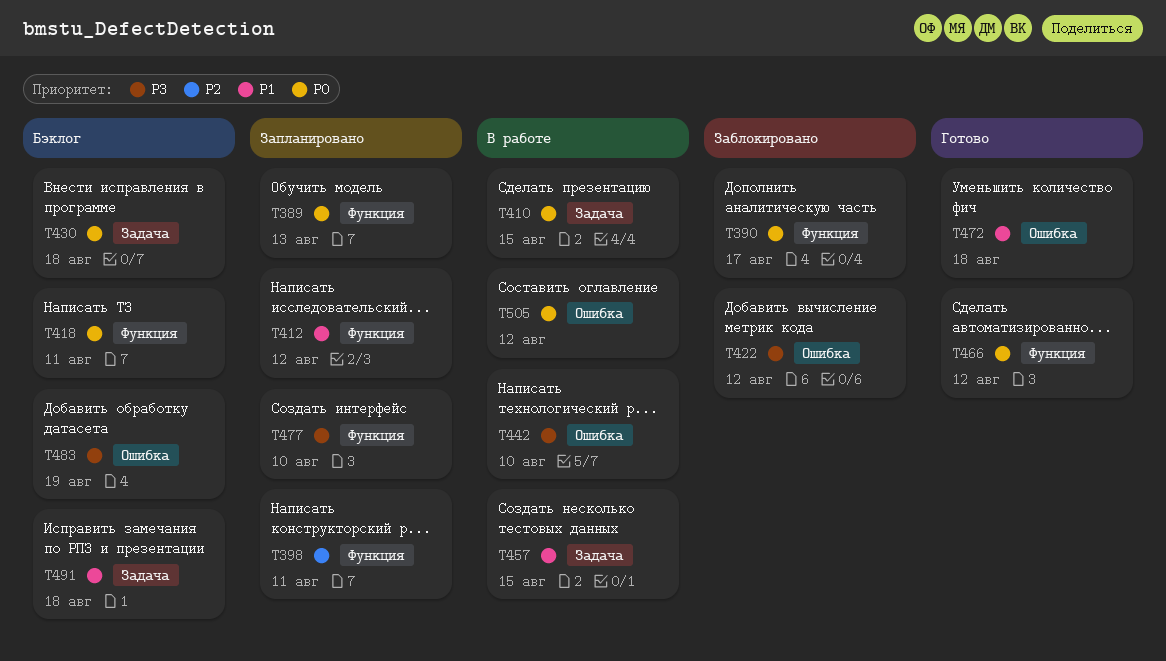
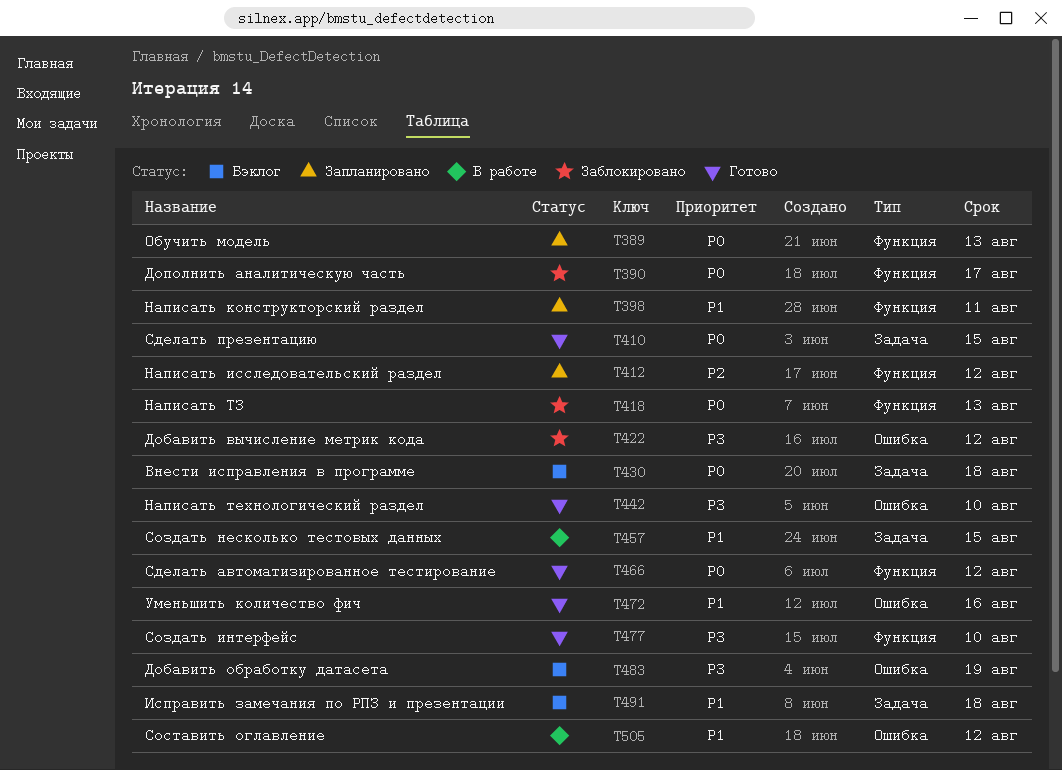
T398, priority: P2 -> P1
T410, status: В работе -> Готово
T412, priority: P1 -> P2
T418, status: Бэклог -> Заблокировано
T418, due: Aug 11 -> Aug 13
T442, status: В работе -> Готово
T472, due: Aug 18 -> Aug 16
T477, status: Запланировано -> Готово
T505, priority: P0 -> P1

